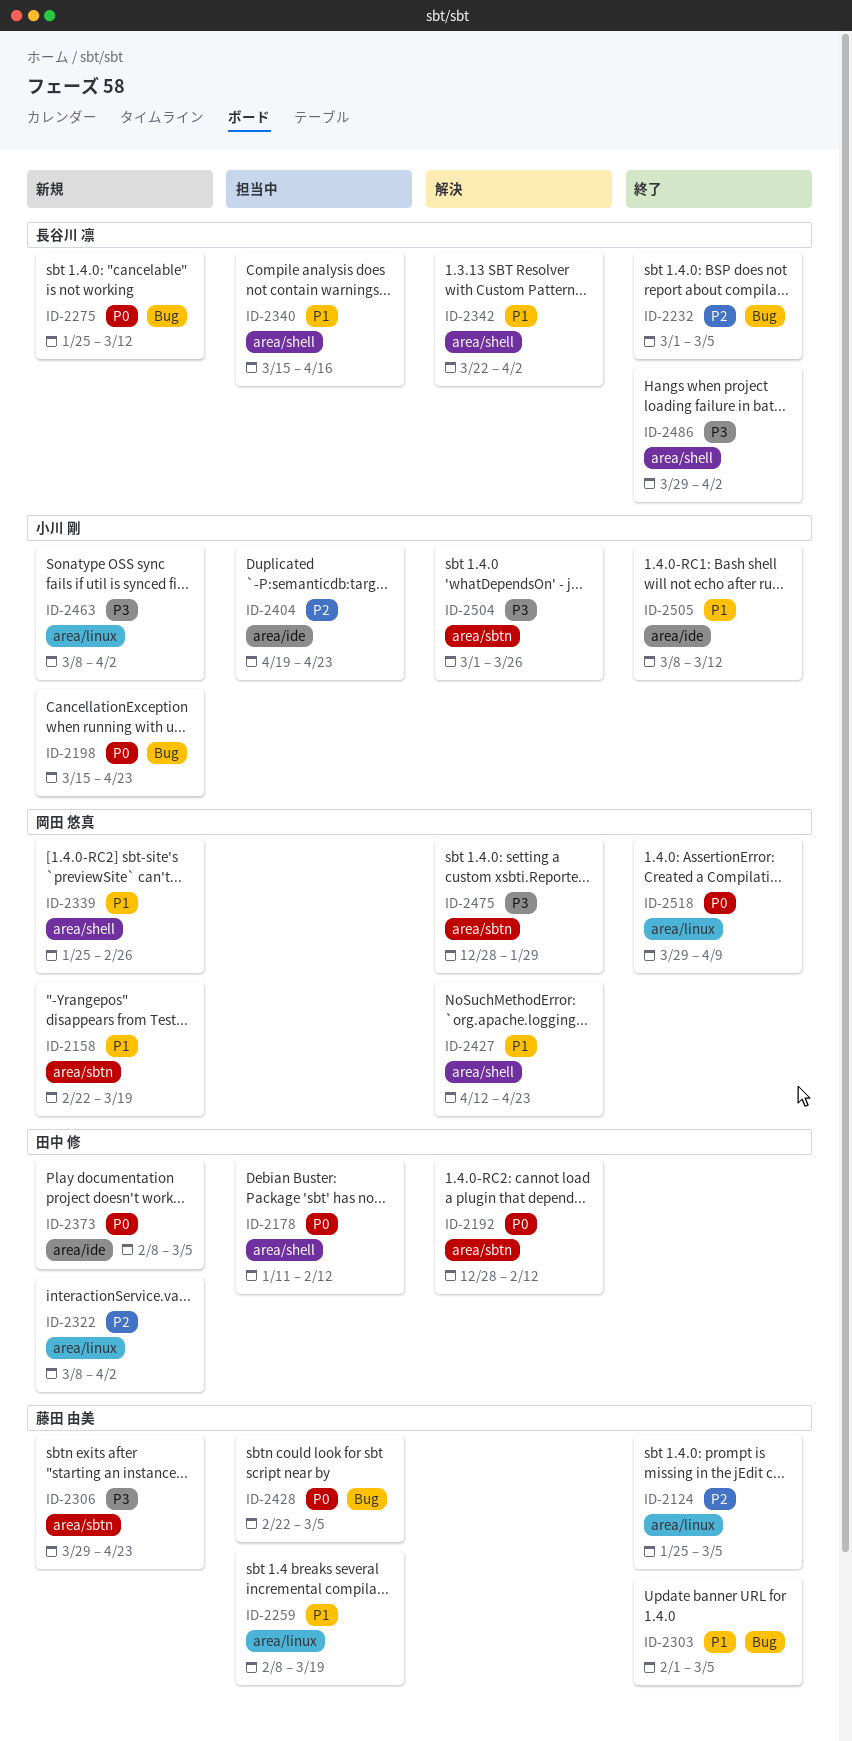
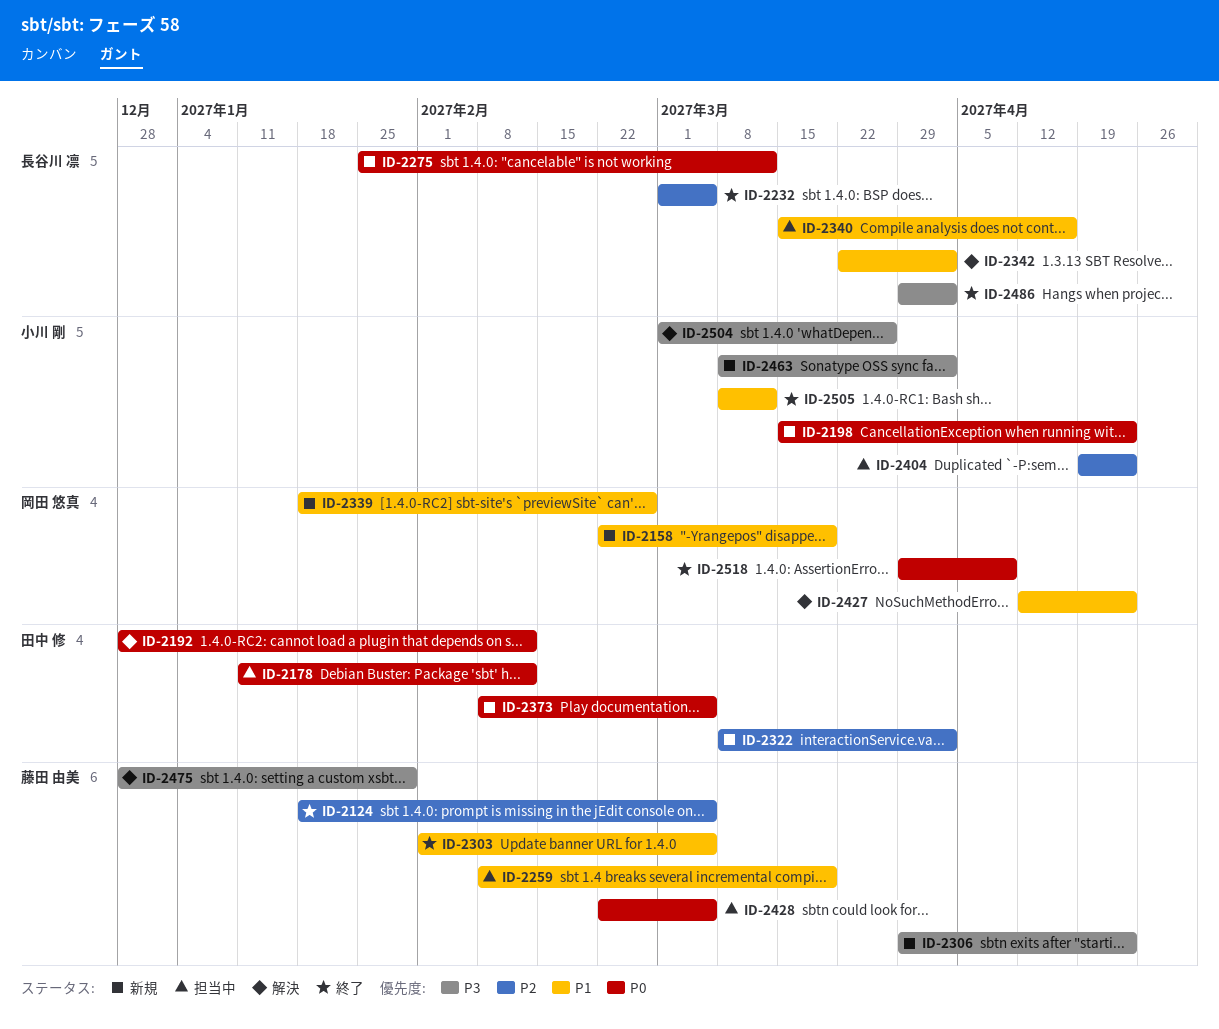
ID-2124, start: Jan 25 -> Jan 18
ID-2339, start: Jan 25 -> Jan 18
ID-2475, owner: 岡田 悠真 -> 藤田 由美

